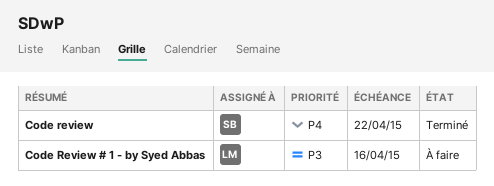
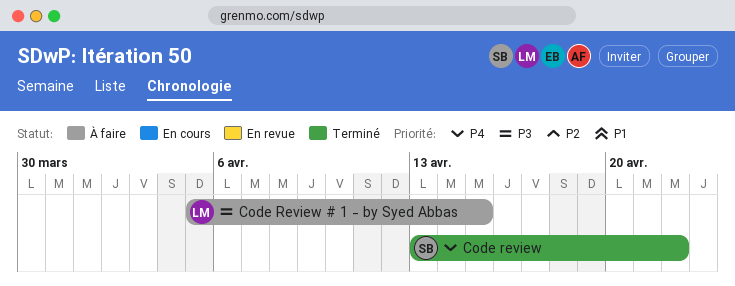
Code Review # 1 - by Syed Abbas, due: Apr 16 -> Apr 15

